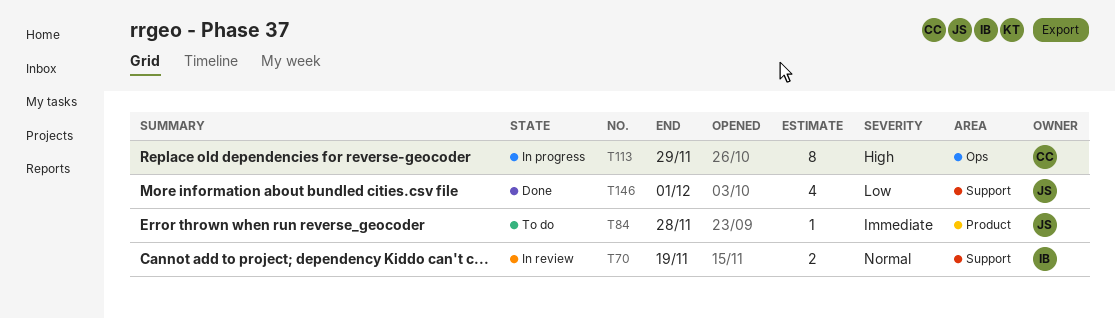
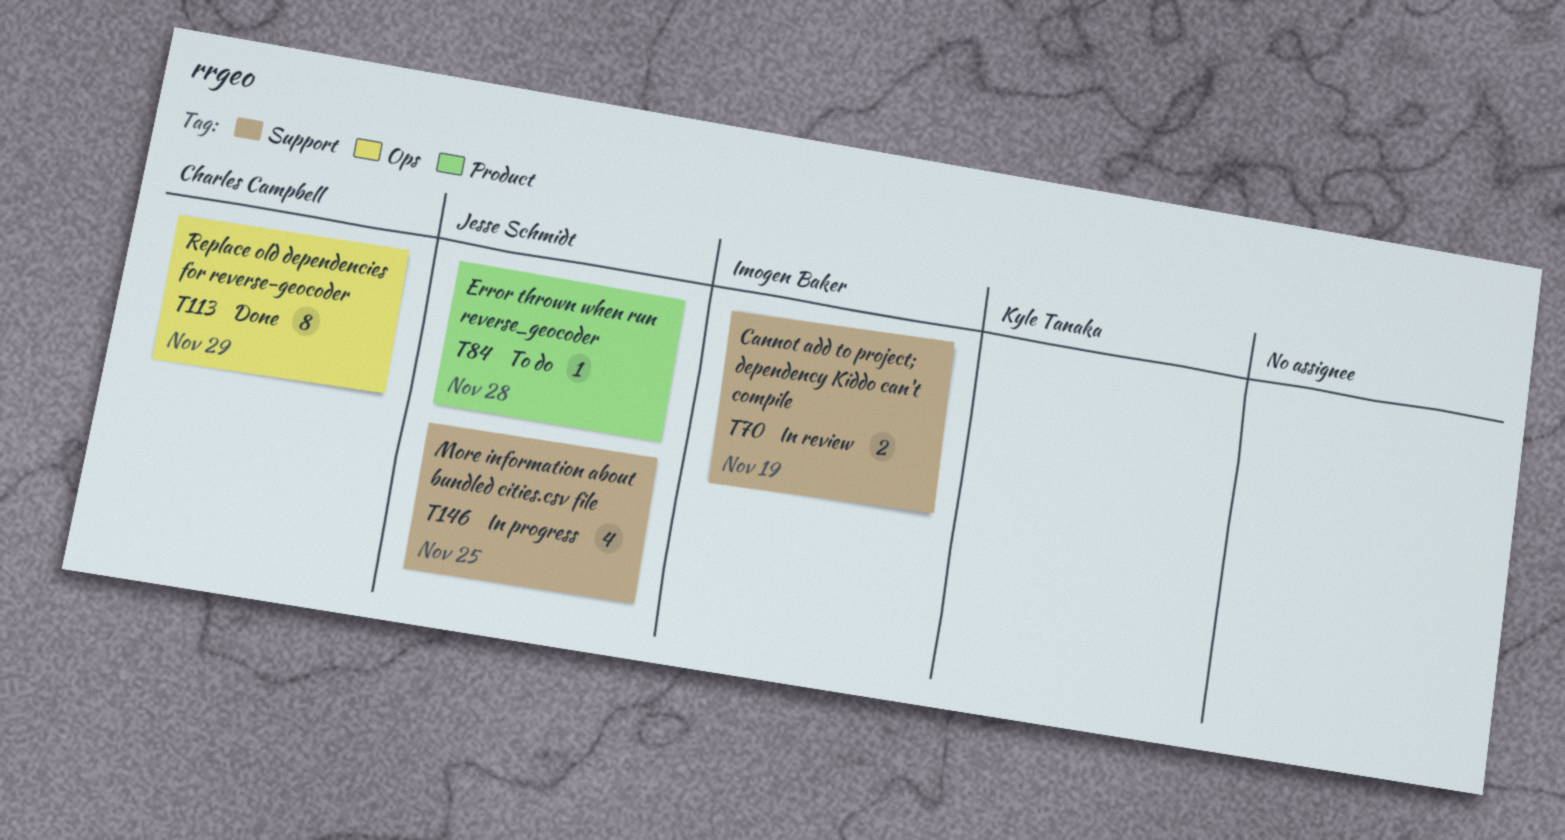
T113, status: In progress -> Done
T146, status: Done -> In progress
T146, due: Dec 1 -> Nov 25

